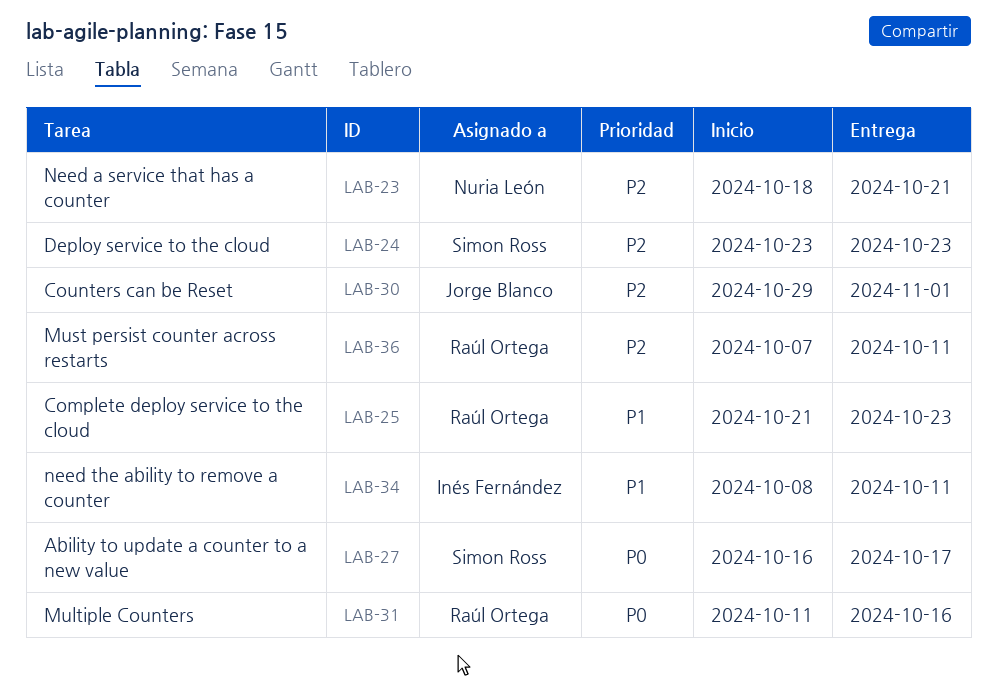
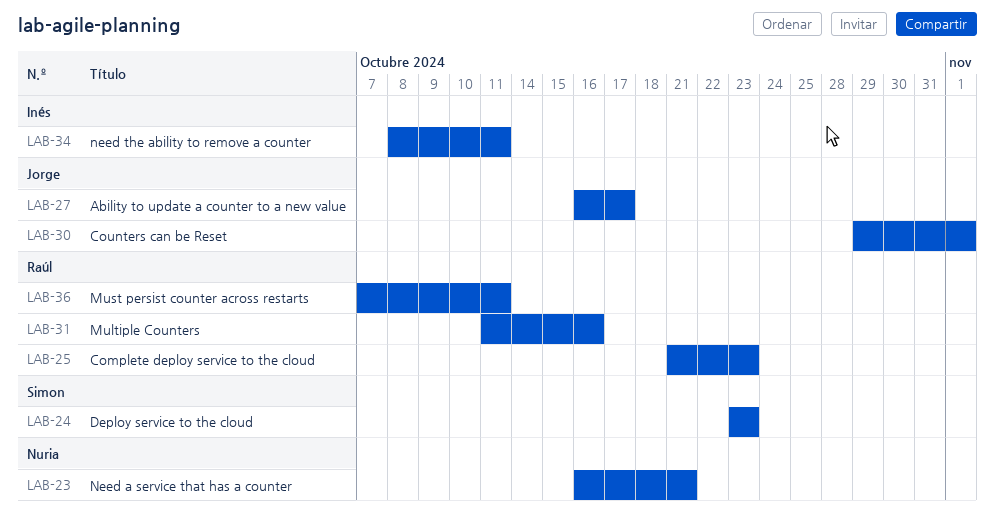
LAB-23, start: Oct 18 -> Oct 16
LAB-27, owner: Simon Ross -> Jorge Blanco

